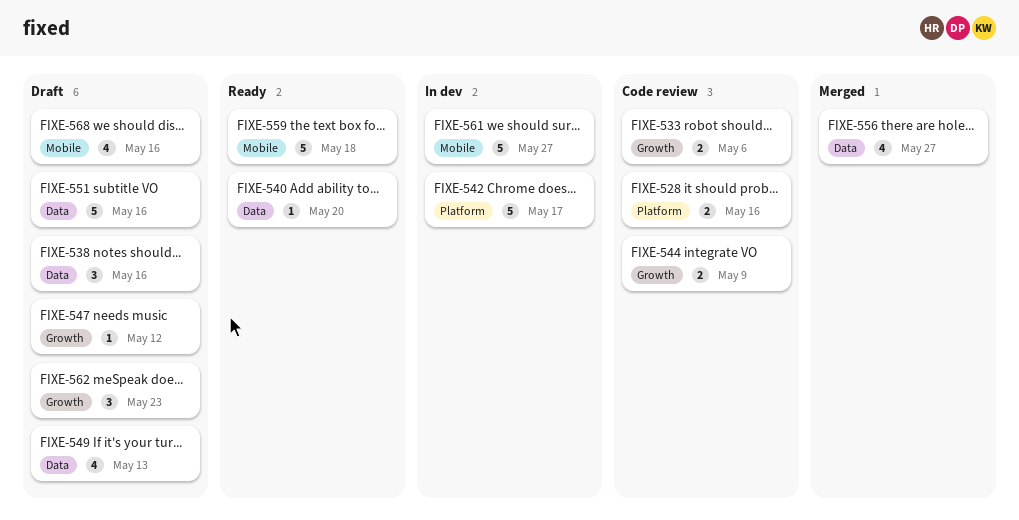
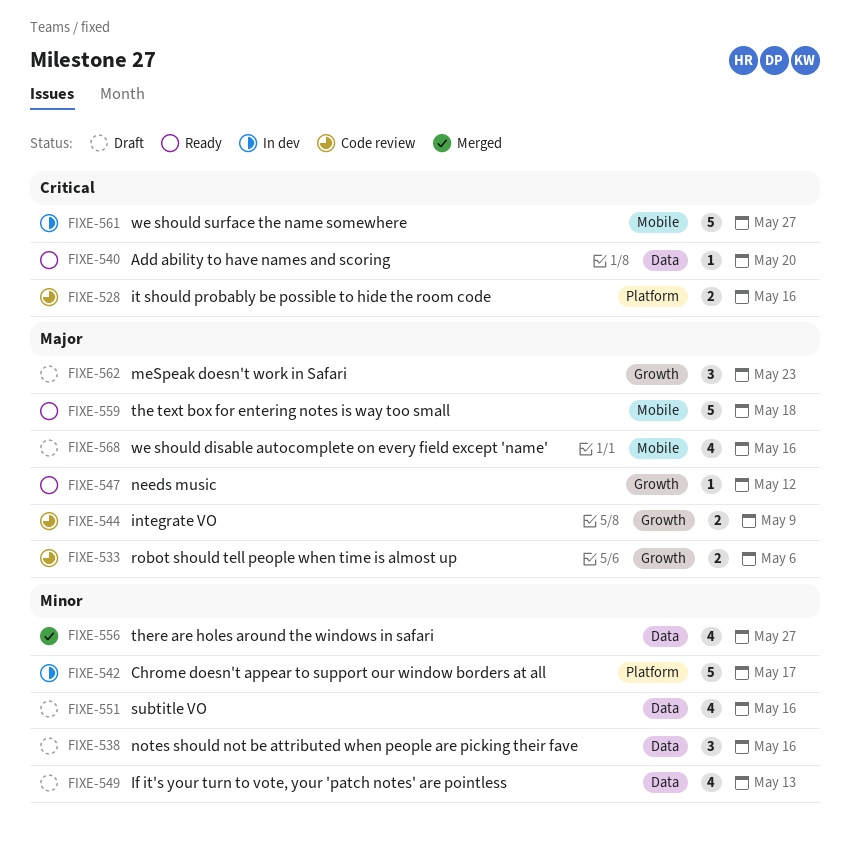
FIXE-547, status: Draft -> Ready
FIXE-551, estimate: 5 -> 4

